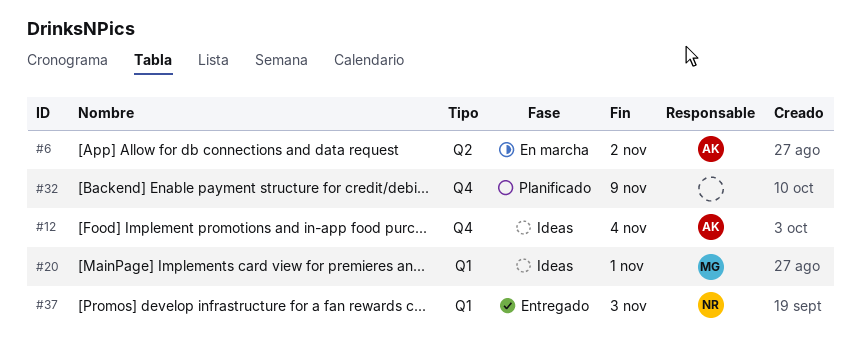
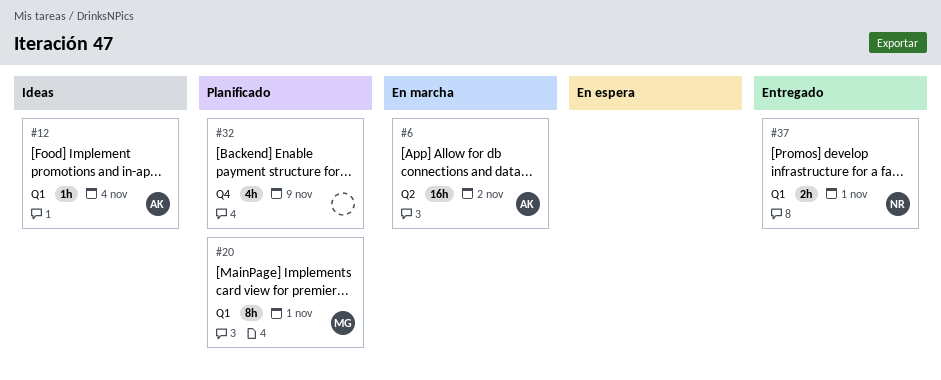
#12, label: Q4 -> Q1
#20, status: Ideas -> Planificado
#37, due: Nov 3 -> Nov 1

